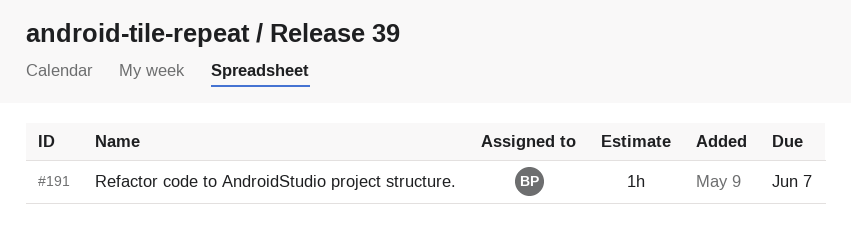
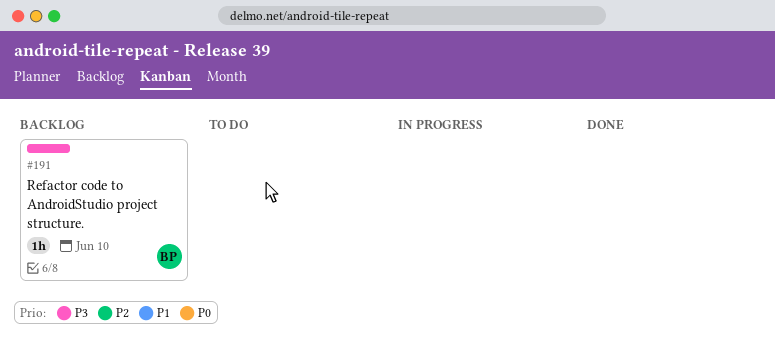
#191, due: Jun 7 -> Jun 10

